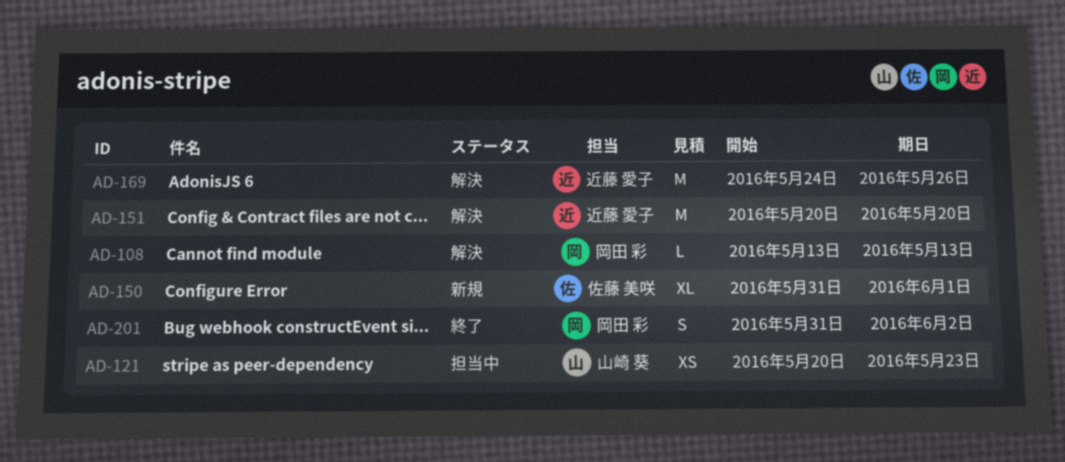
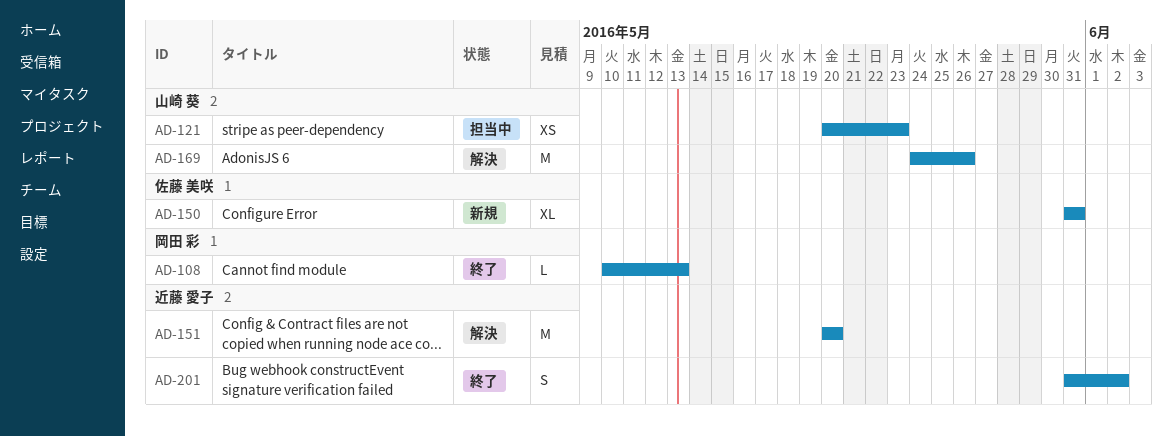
AD-108, status: 解決 -> 終了
AD-108, start: May 13 -> May 10
AD-150, due: Jun 1 -> May 31
AD-169, owner: 近藤 愛子 -> 山崎 葵
AD-201, owner: 岡田 彩 -> 近藤 愛子

